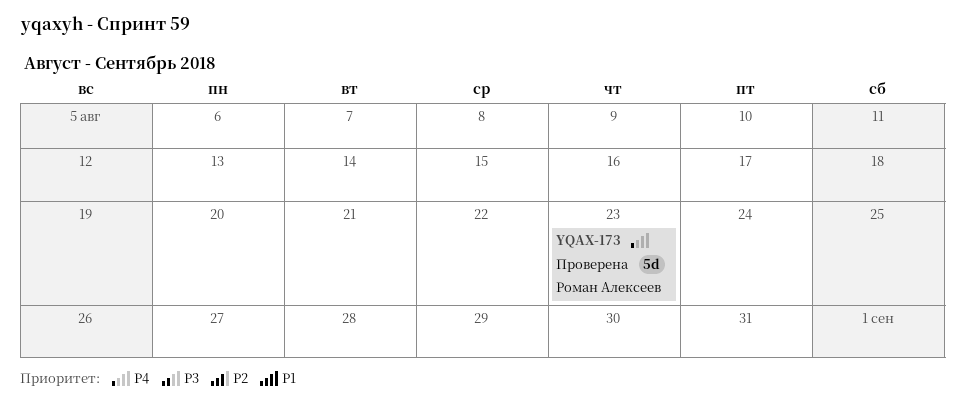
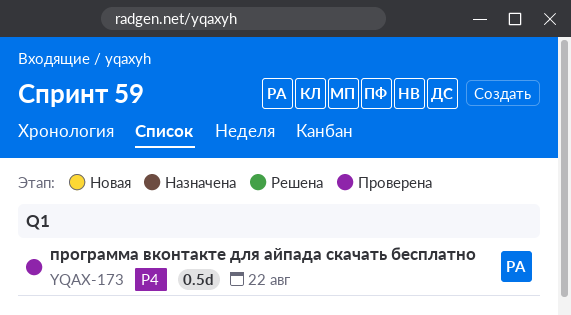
YQAX-173, estimate: 5d -> 0.5d
YQAX-173, due: Aug 23 -> Aug 22

